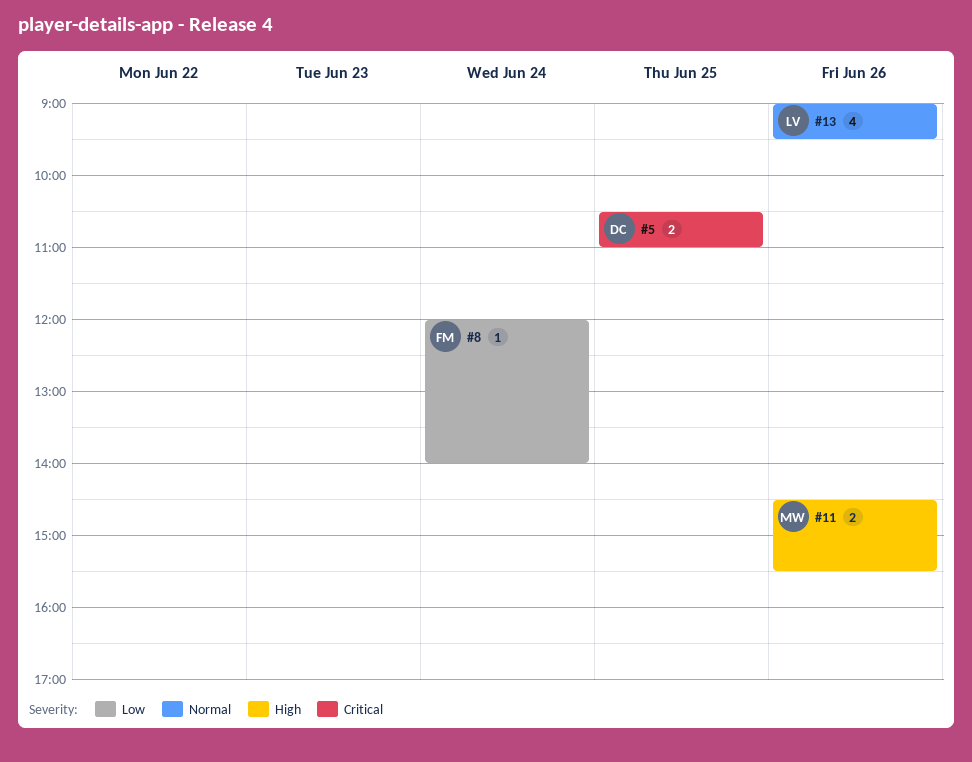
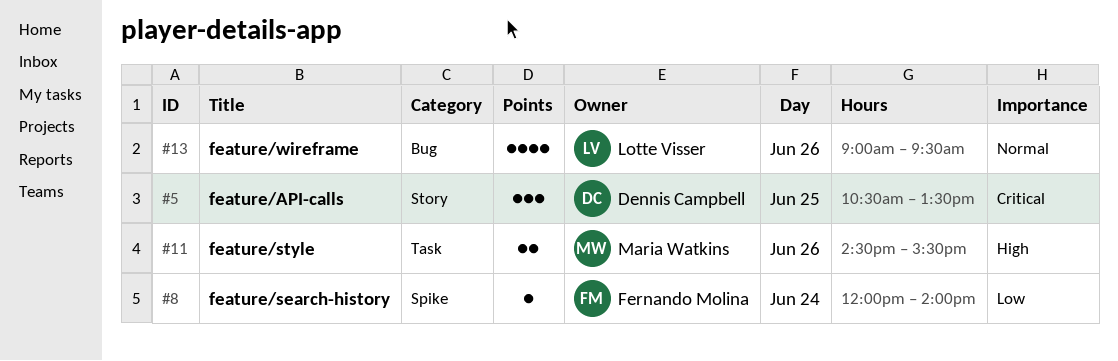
#5, estimate: 2 -> 3
#5, ends: 11:00 -> 13:30

